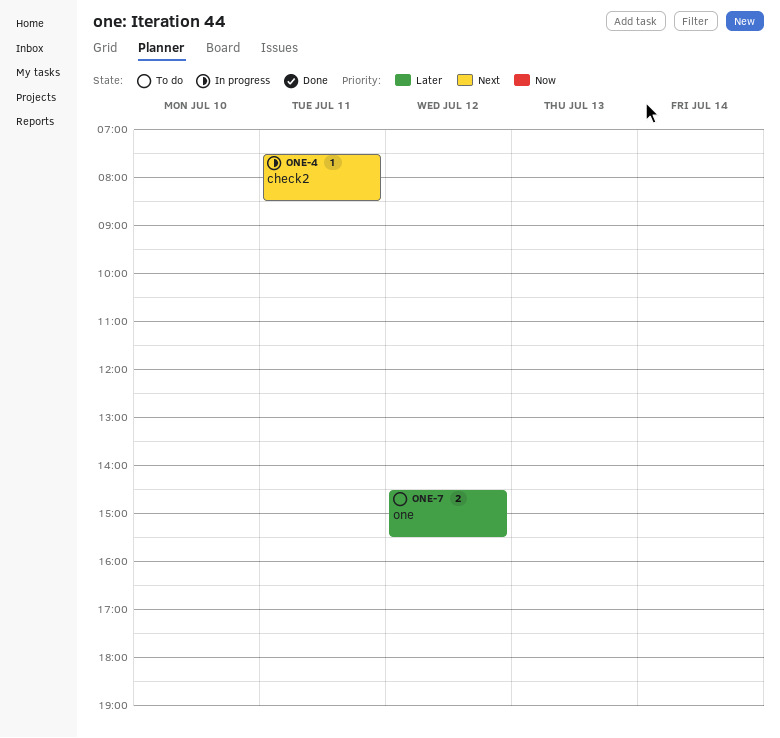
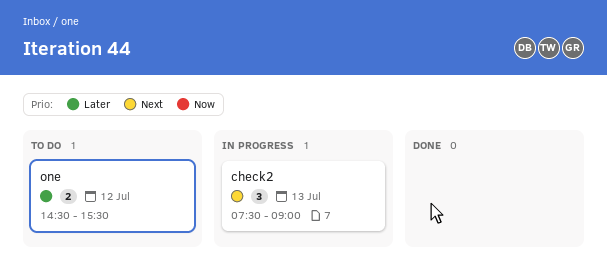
check2, estimate: 1 -> 3
check2, day: Jul 11 -> Jul 13
check2, ends: 08:30 -> 09:00

